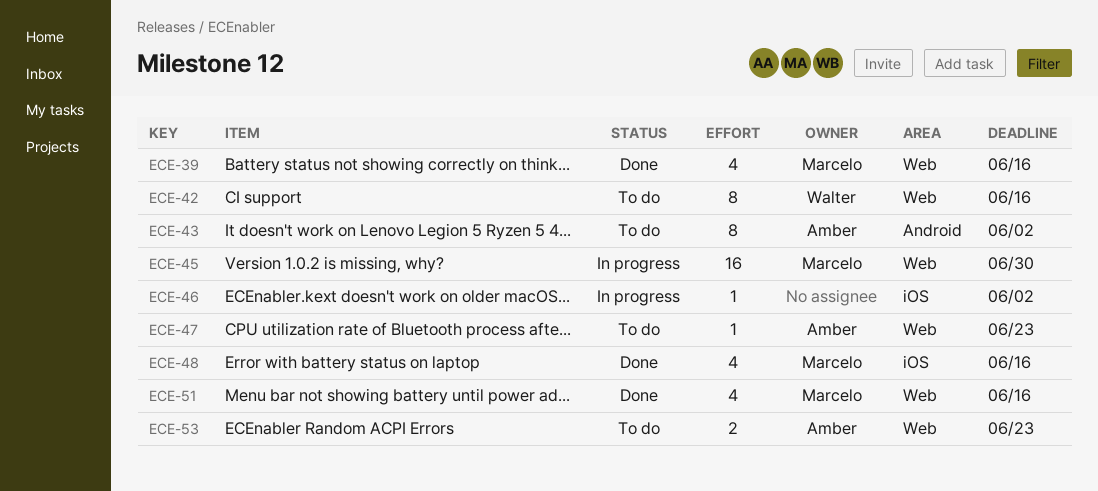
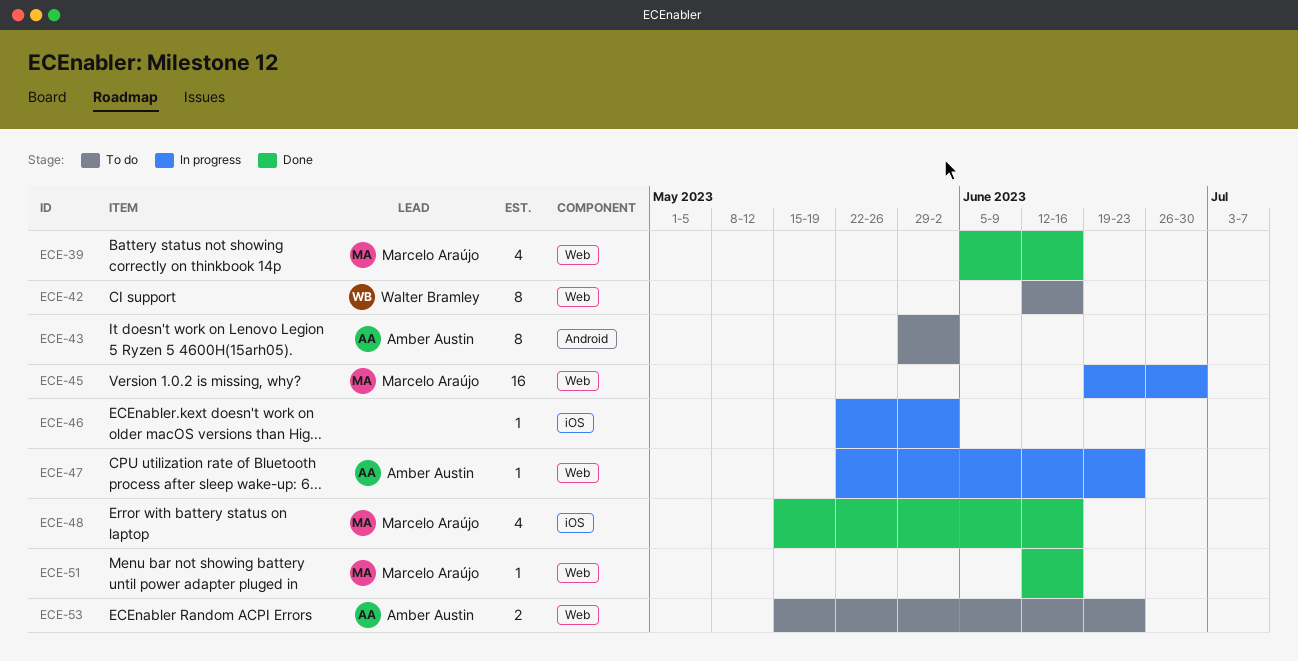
ECE-47, status: To do -> In progress
ECE-51, estimate: 4 -> 1

